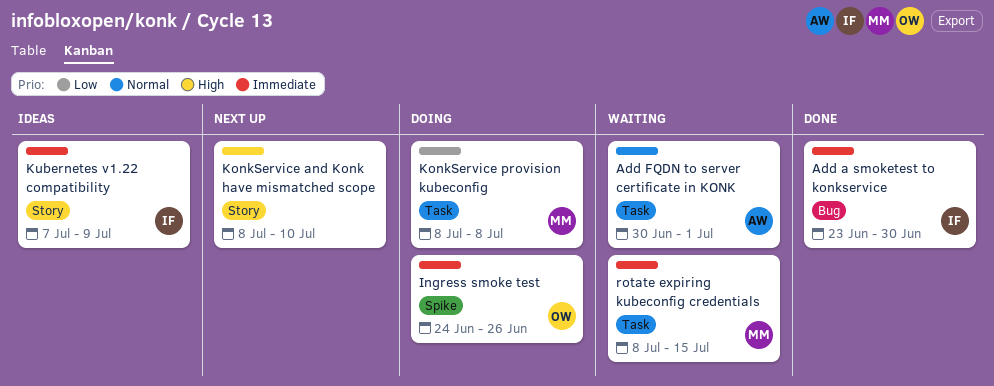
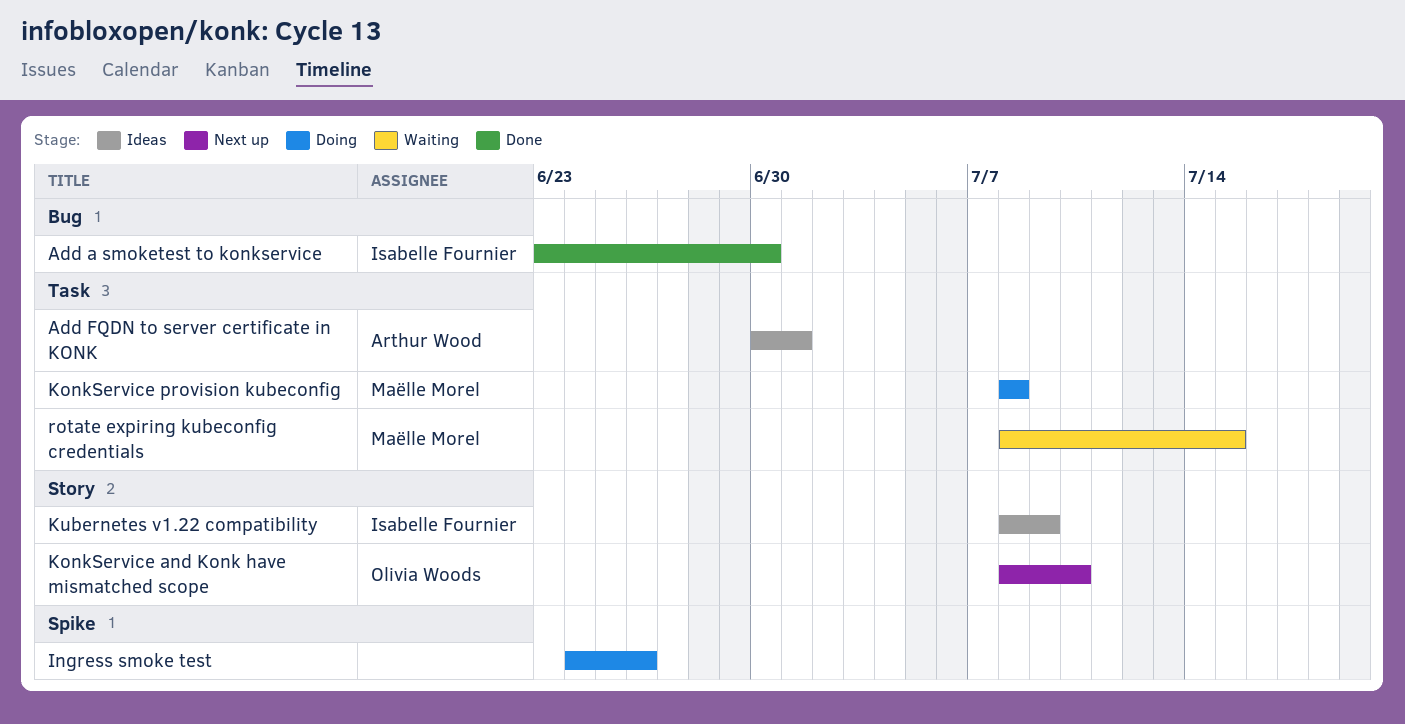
Add FQDN to server certificate in KONK, status: Waiting -> Ideas
Ingress smoke test, owner: Olivia Woods -> none
KonkService and Konk have mismatched scope, owner: none -> Olivia Woods
Kubernetes v1.22 compatibility, start: Jul 7 -> Jul 8

